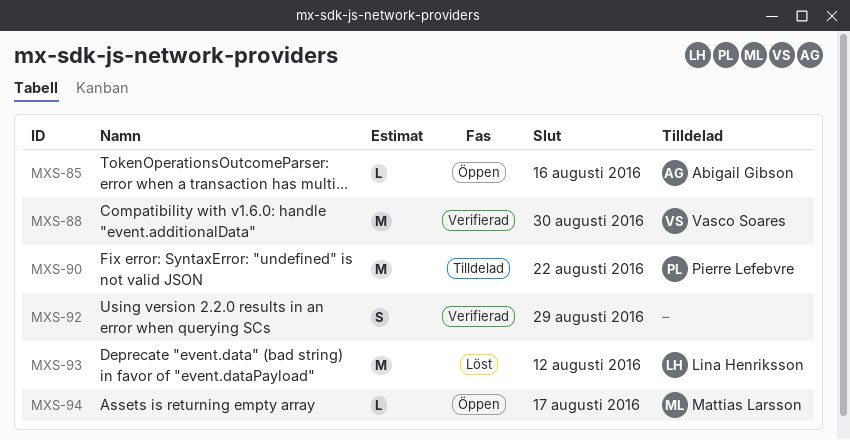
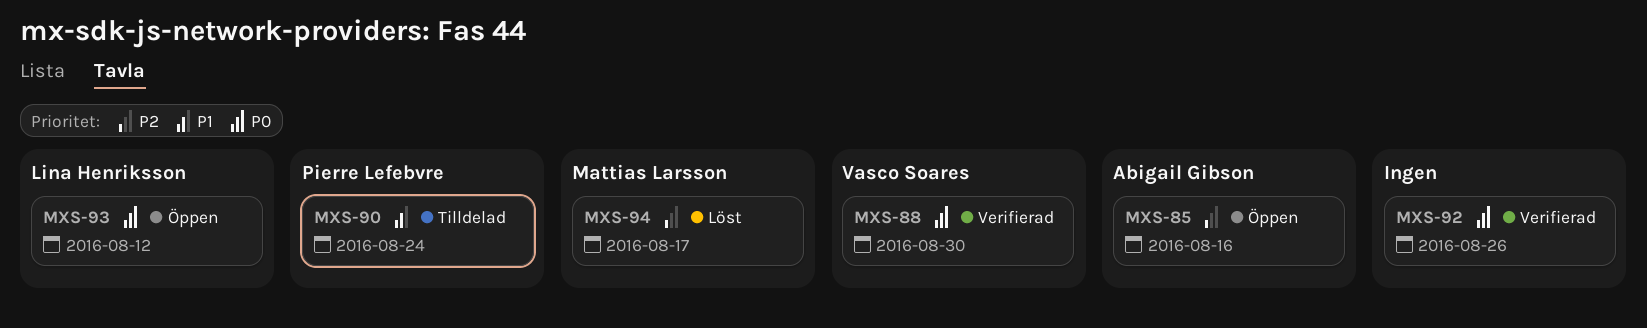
MXS-90, due: Aug 22 -> Aug 24
MXS-92, due: Aug 29 -> Aug 26
MXS-93, status: Löst -> Öppen
MXS-94, status: Öppen -> Löst

